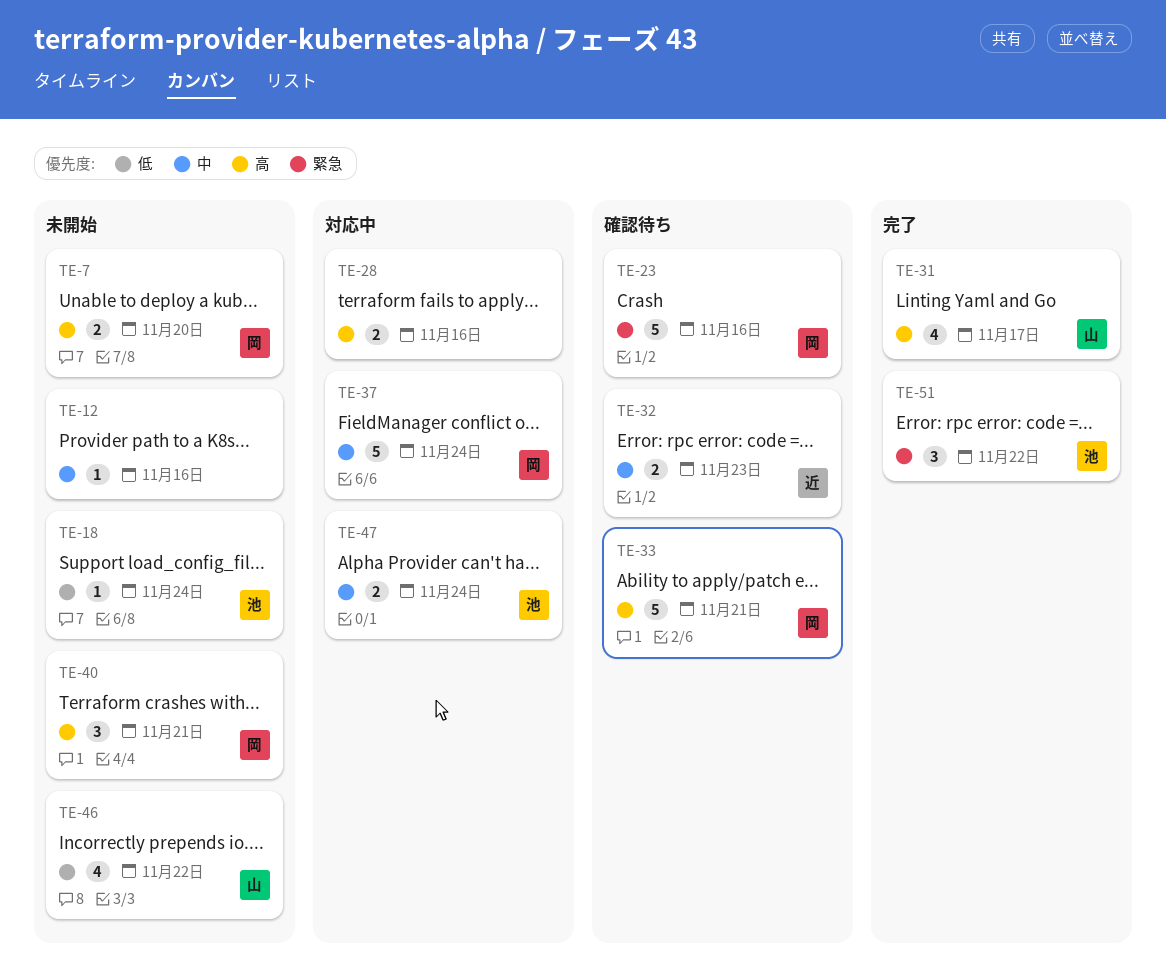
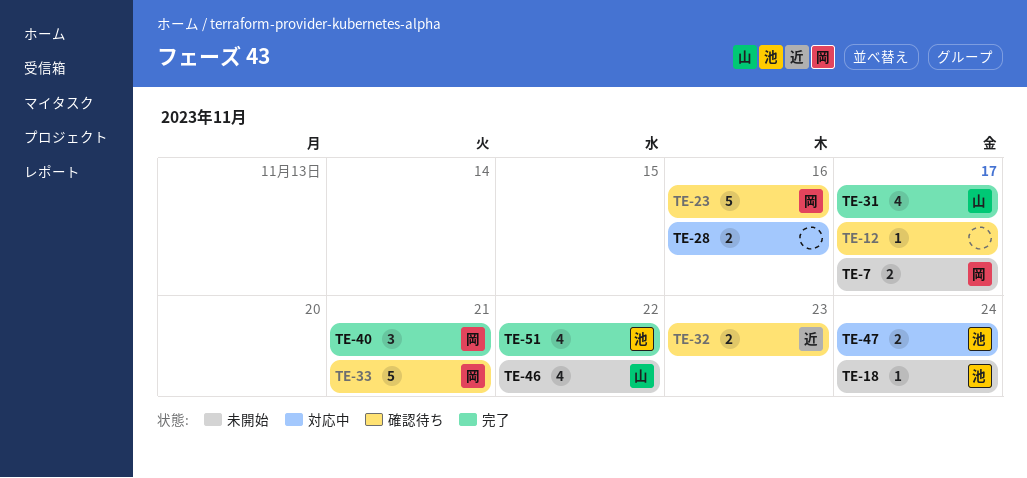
TE-7, due: Nov 20 -> Nov 17
TE-12, status: 未開始 -> 確認待ち
TE-12, due: Nov 16 -> Nov 17
TE-37: present -> none
TE-40, status: 未開始 -> 完了
TE-51, estimate: 3 -> 4

